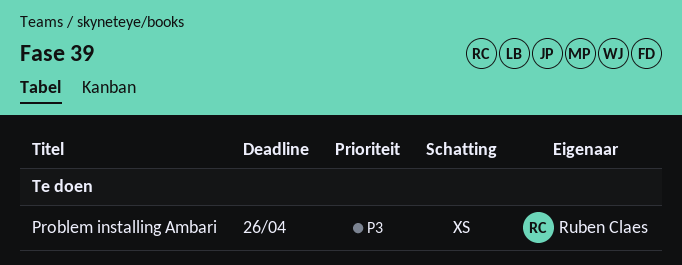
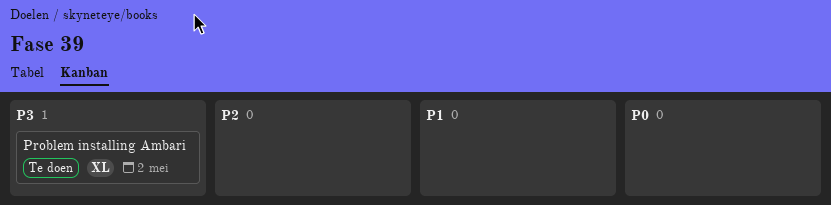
Problem installing Ambari, estimate: XS -> XL
Problem installing Ambari, due: Apr 26 -> May 2

